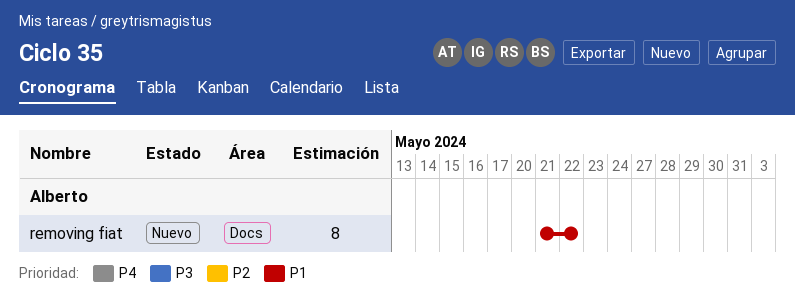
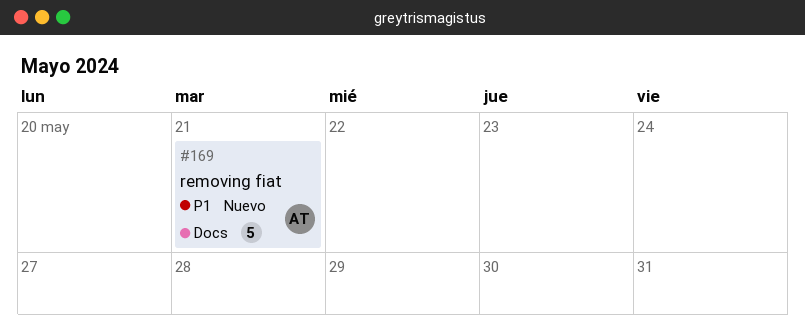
removing fiat, estimate: 8 -> 5
removing fiat, due: May 22 -> May 21

